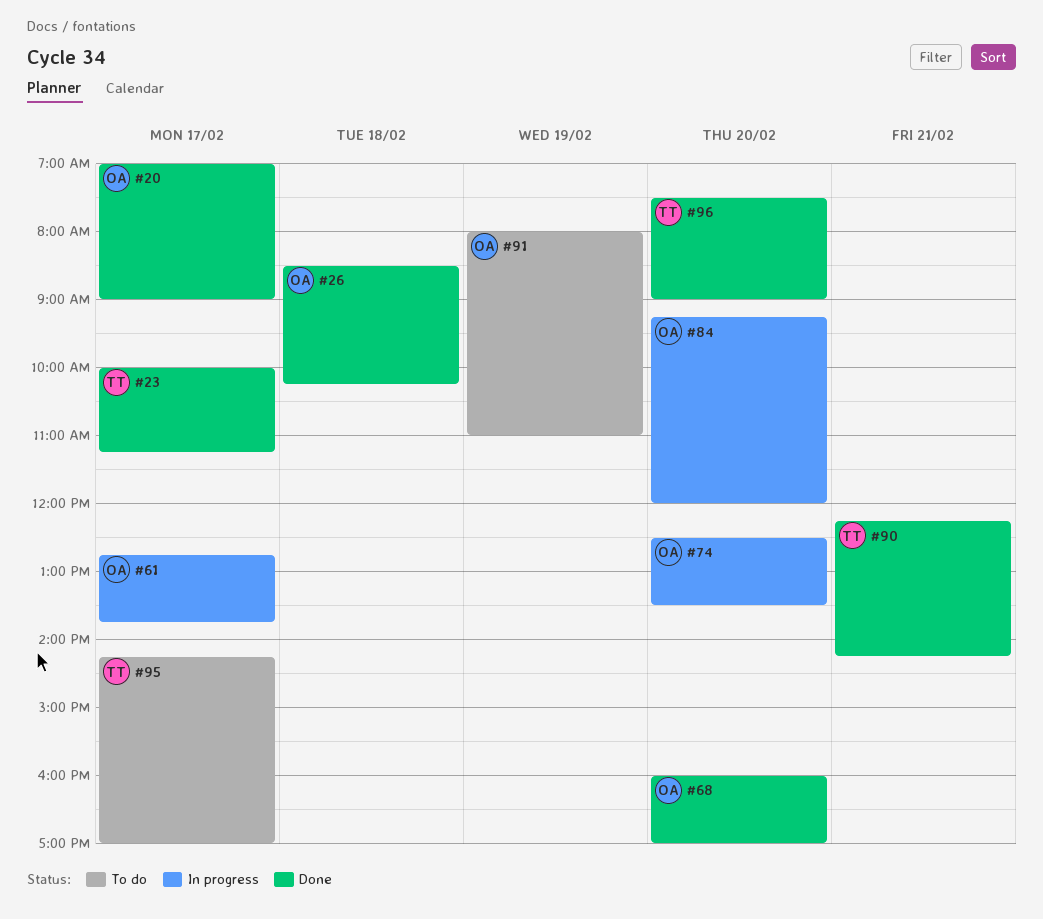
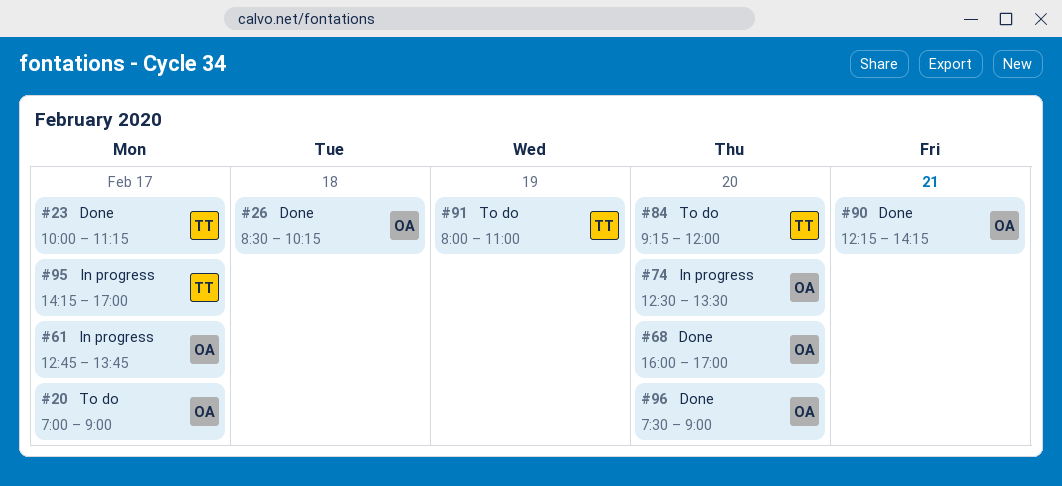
#20, status: Done -> To do
#84, status: In progress -> To do
#84, owner: OA -> TT
#90, owner: TT -> OA
#91, owner: OA -> TT
#95, status: To do -> In progress
#96, owner: TT -> OA

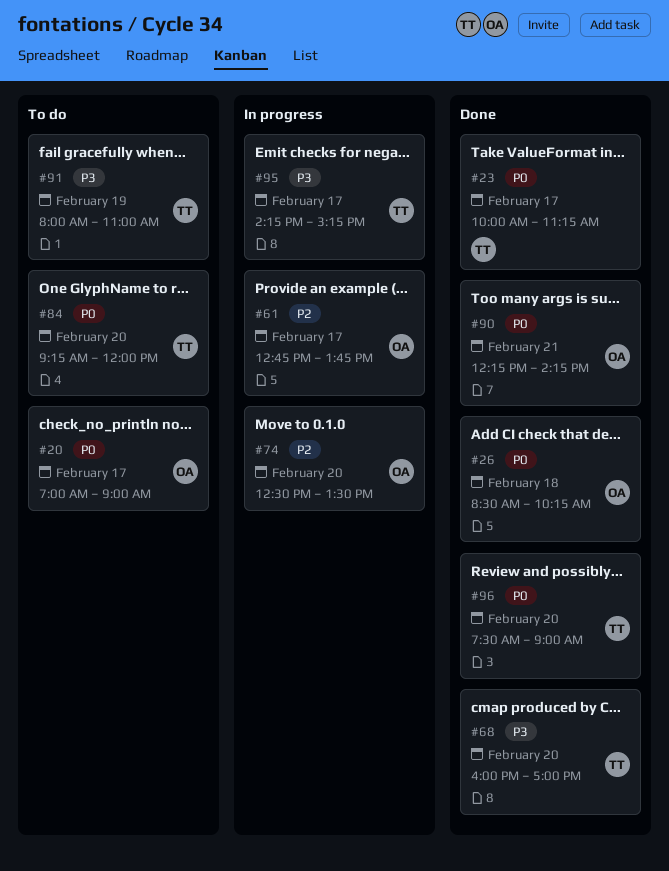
#68, owner: OA -> TT
#95, ends: 17:00 -> 15:15
#96, owner: OA -> TT

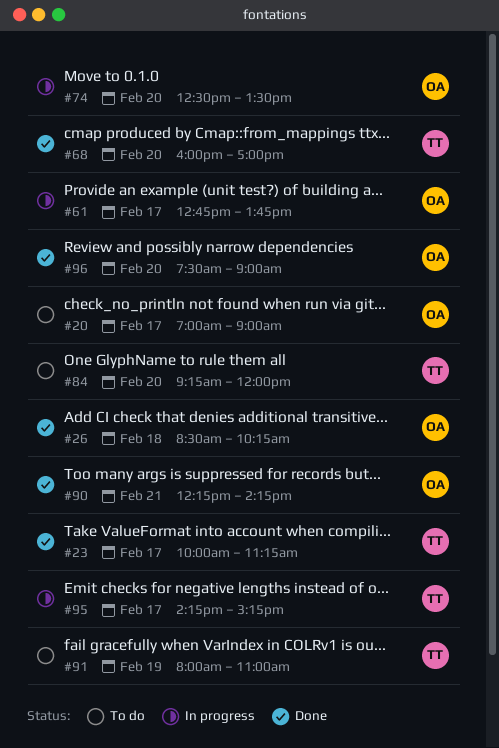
#96, owner: TT -> OA

